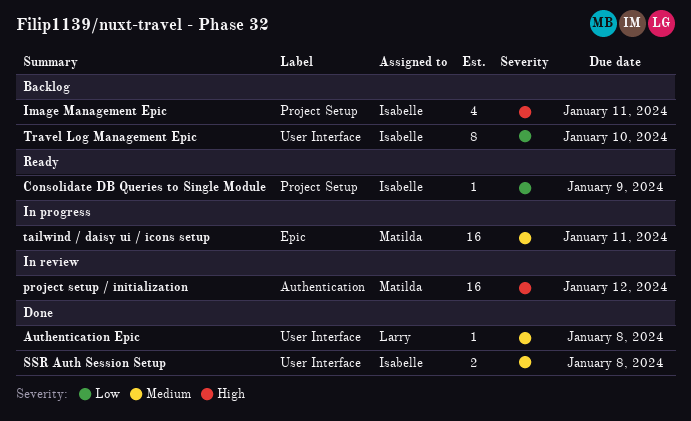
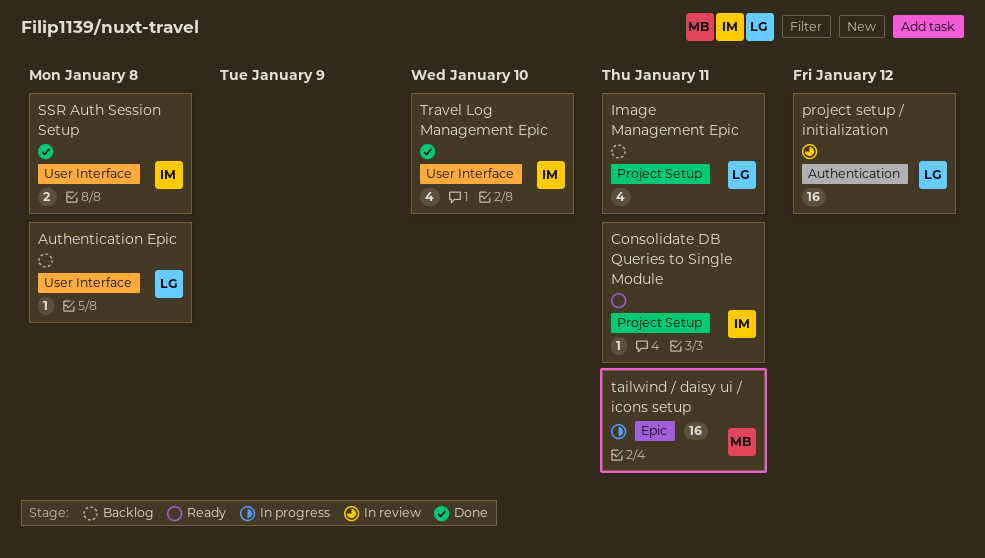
Authentication Epic, status: Done -> Backlog
Consolidate DB Queries to Single Module, due: Jan 9 -> Jan 11
Image Management Epic, owner: Isabelle -> Larry
project setup / initialization, owner: Matilda -> Larry
Travel Log Management Epic, status: Backlog -> Done
Travel Log Management Epic, estimate: 8 -> 4

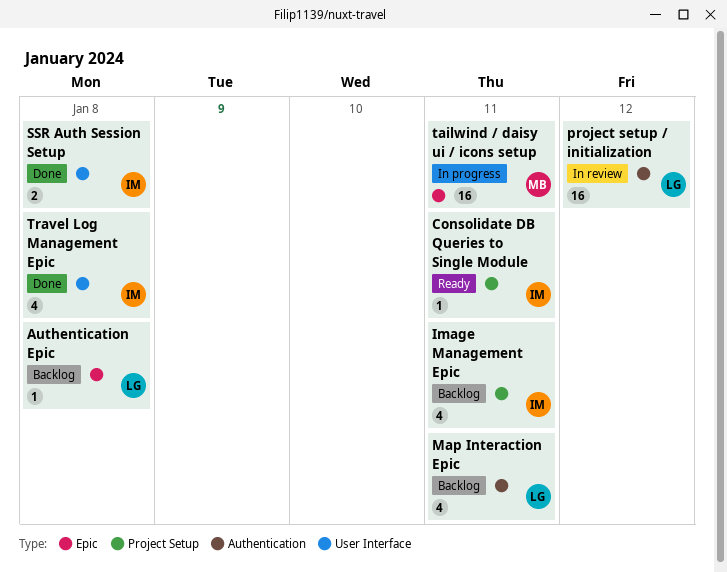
Authentication Epic, label: User Interface -> Epic
Image Management Epic, owner: LG -> IM
Map Interaction Epic: none -> present
Travel Log Management Epic, due: Jan 10 -> Jan 8

